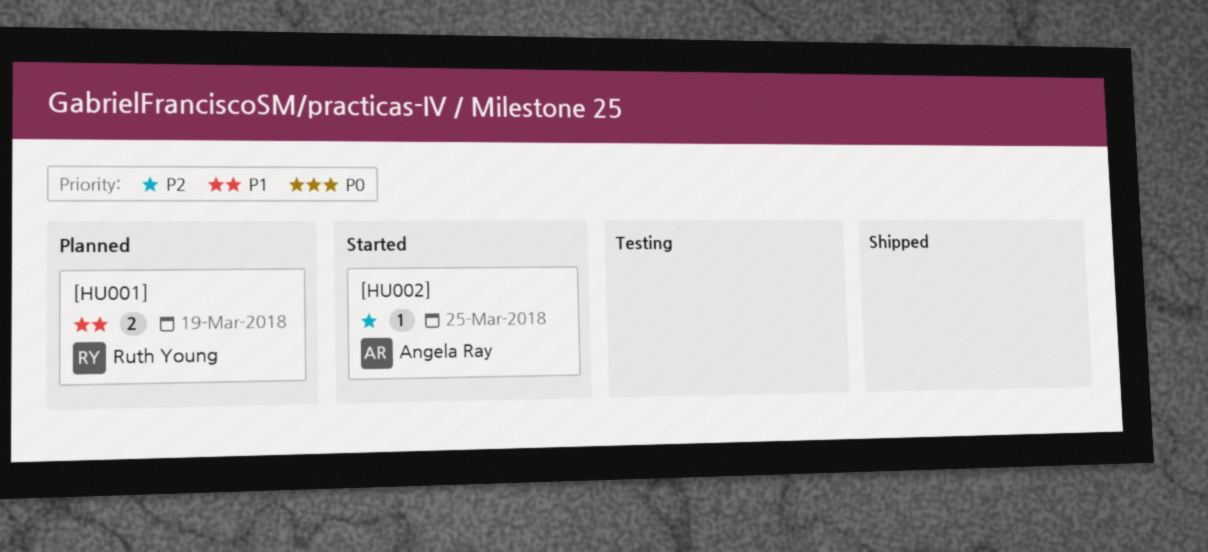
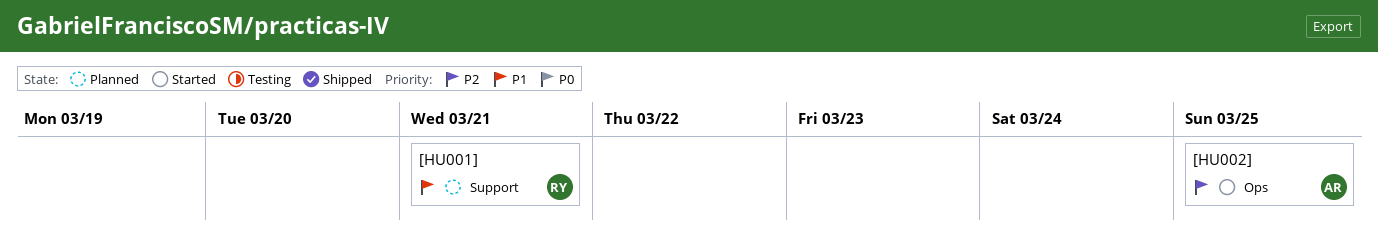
[HU001], due: Mar 19 -> Mar 21

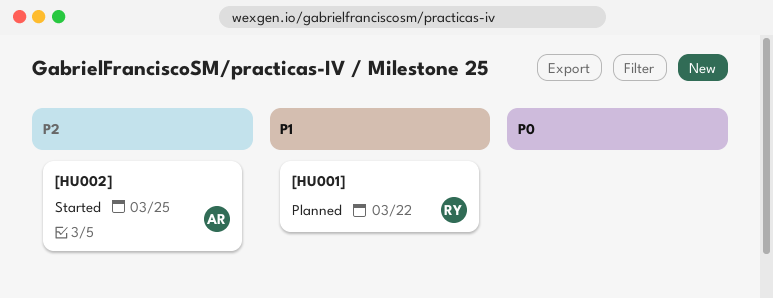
[HU001], due: Mar 21 -> Mar 22

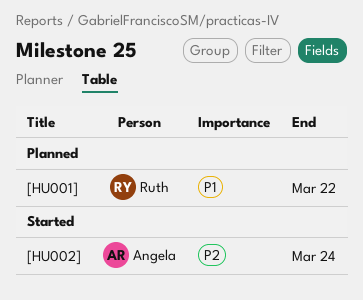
[HU002], due: Mar 25 -> Mar 24

